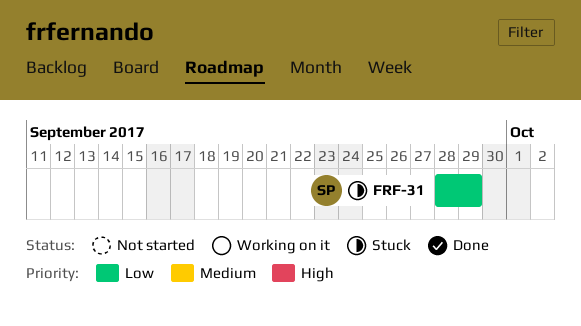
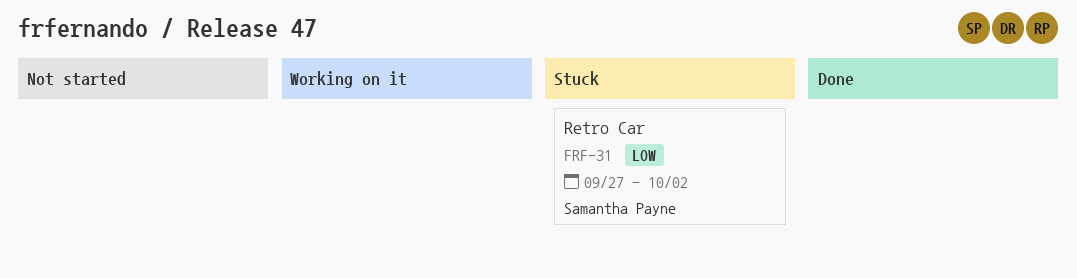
FRF-31, start: Sep 28 -> Sep 27
FRF-31, due: Sep 29 -> Oct 2

